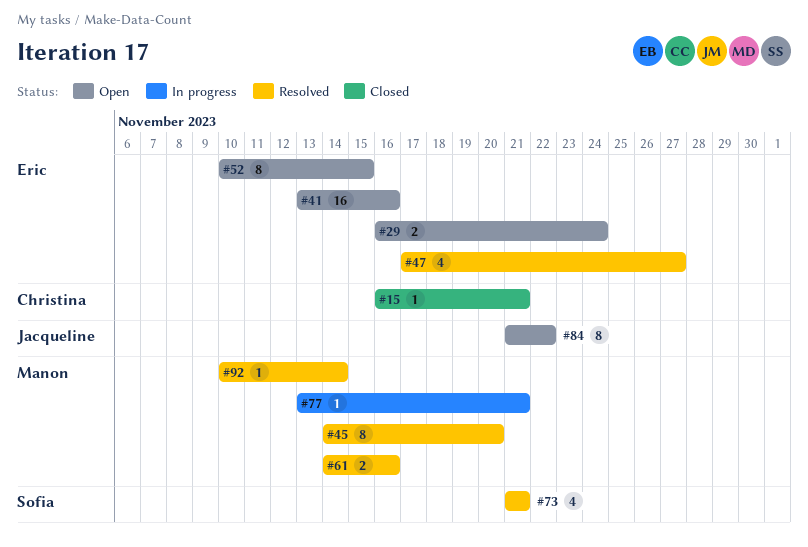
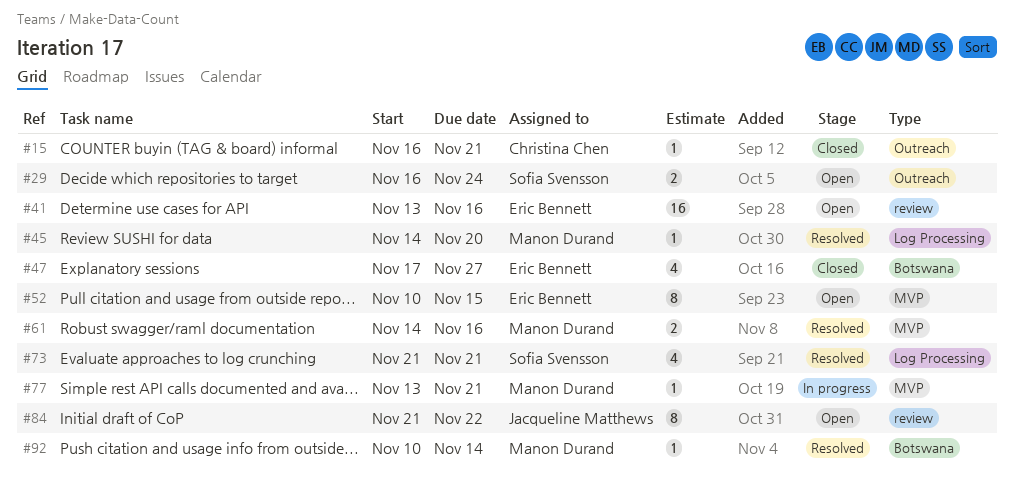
#29, owner: Eric Bennett -> Sofia Svensson
#45, estimate: 8 -> 1
#47, status: Resolved -> Closed

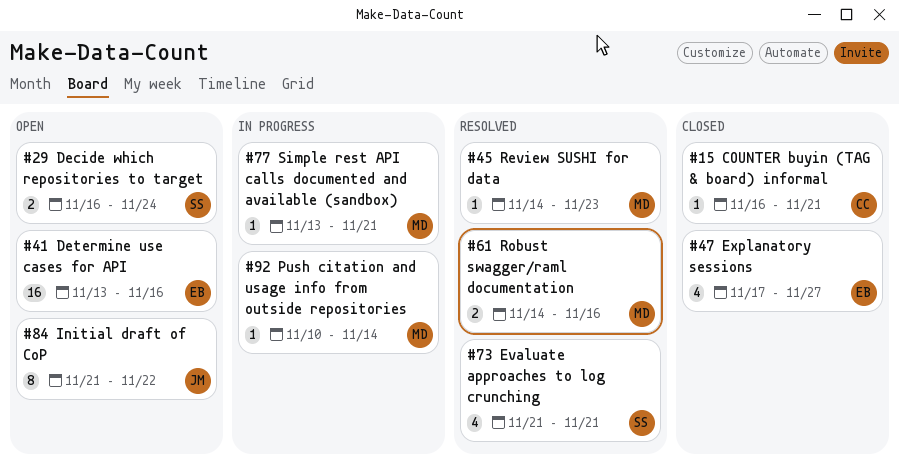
#45, due: Nov 20 -> Nov 23
#52: present -> none
#92, status: Resolved -> In progress

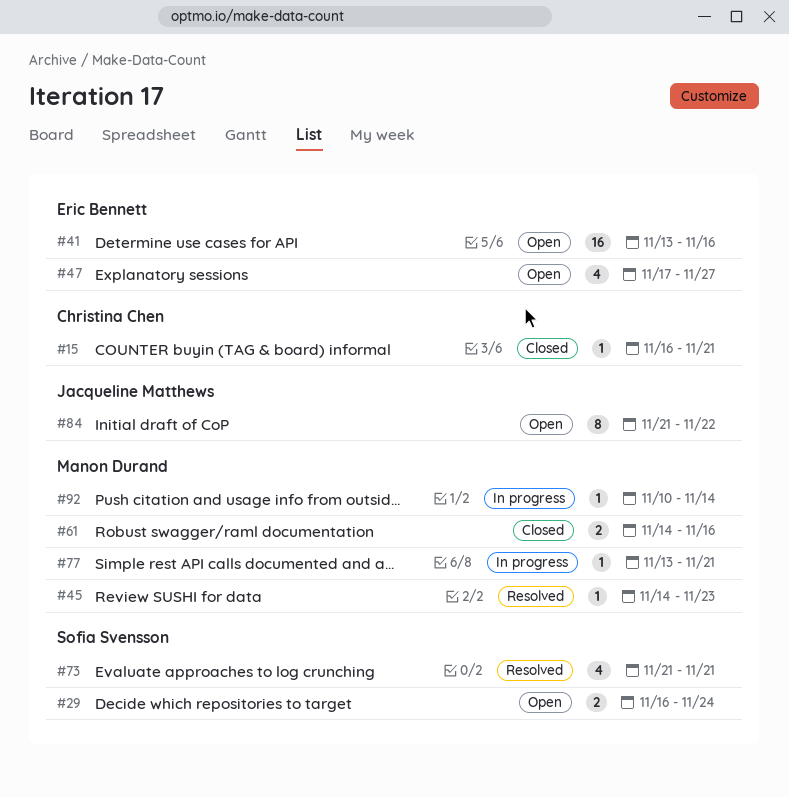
#47, status: Closed -> Open
#61, status: Resolved -> Closed

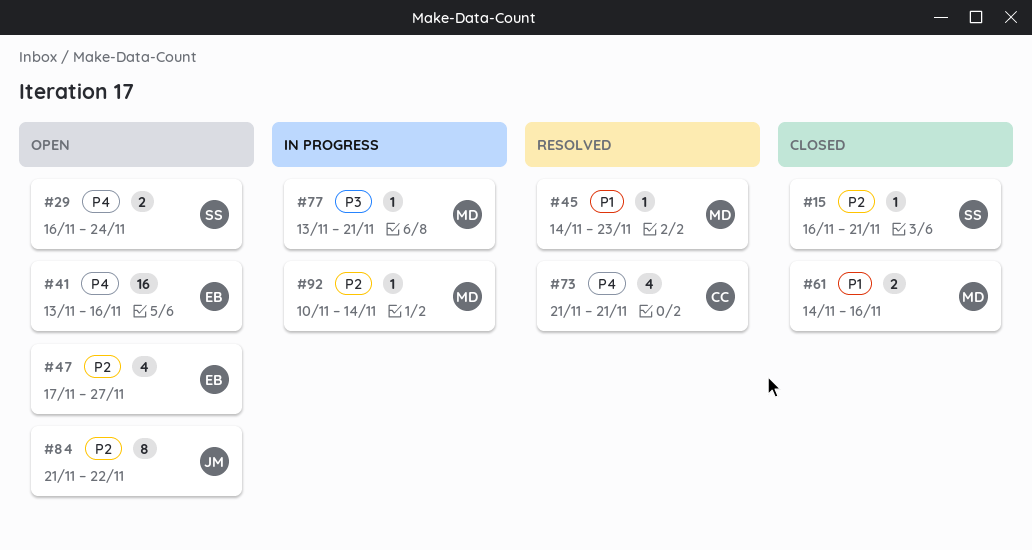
#15, owner: Christina Chen -> Sofia Svensson
#73, owner: Sofia Svensson -> Christina Chen

